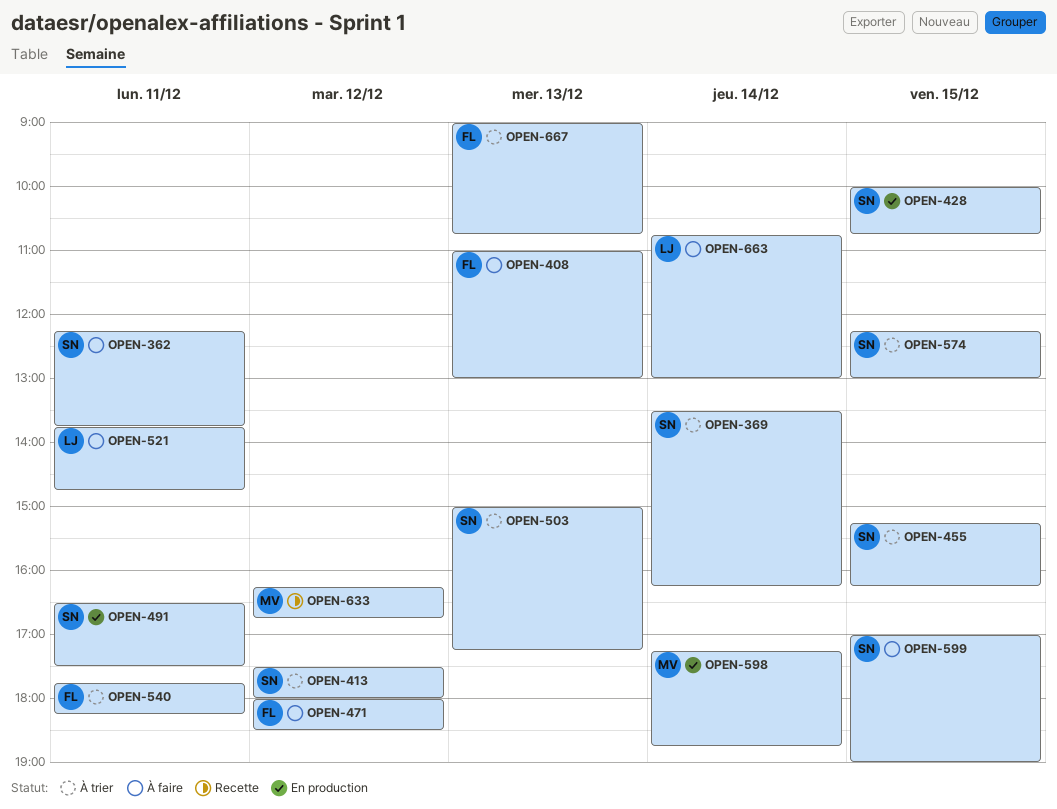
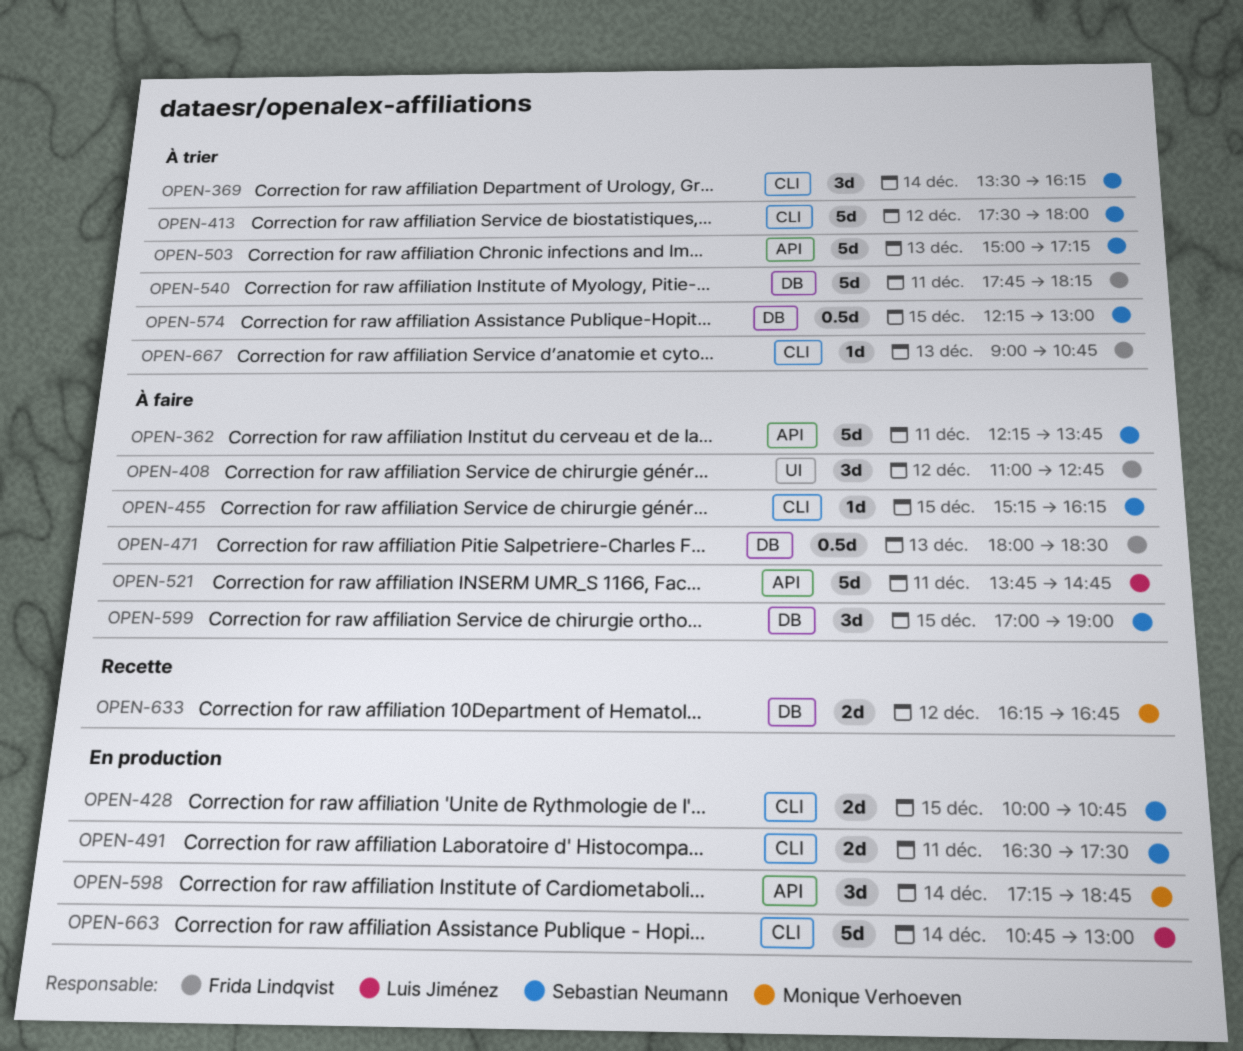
OPEN-408, day: Dec 13 -> Dec 12
OPEN-408, ends: 13:00 -> 12:45
OPEN-455, status: À trier -> À faire
OPEN-471, day: Dec 12 -> Dec 13
OPEN-663, status: À faire -> En production

